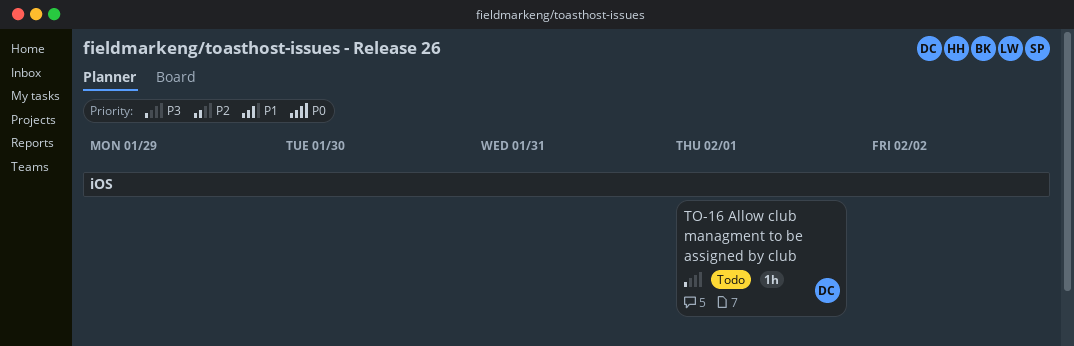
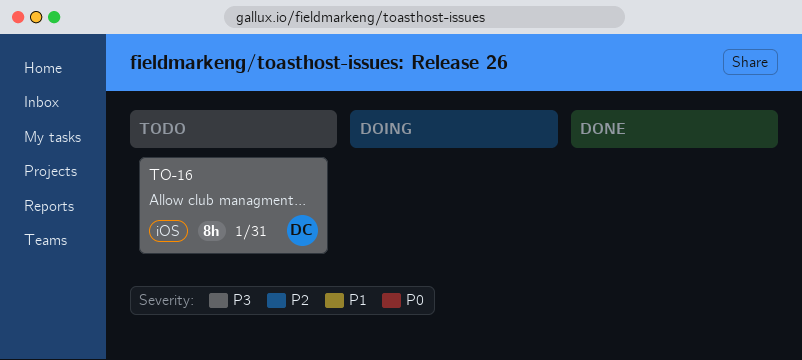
TO-16, estimate: 1h -> 8h
TO-16, due: Feb 1 -> Jan 31

